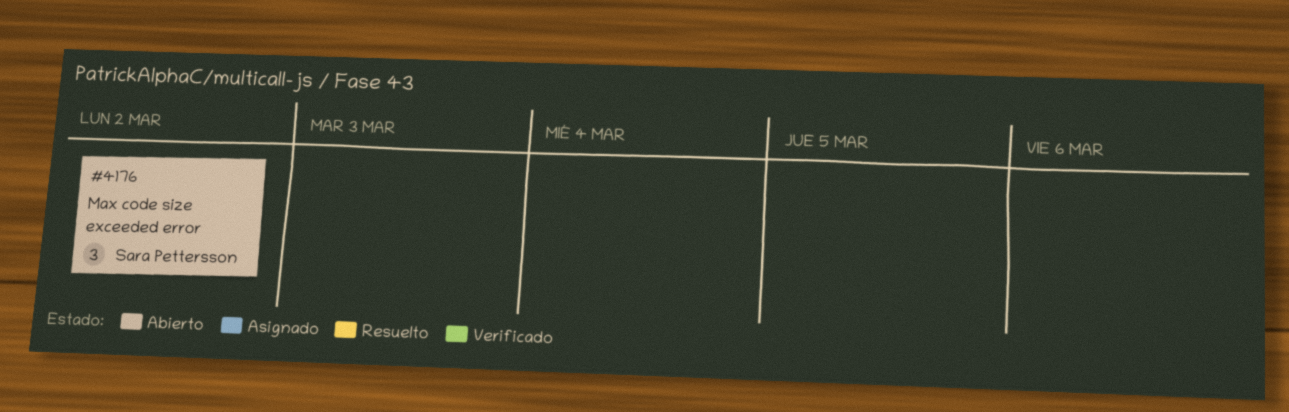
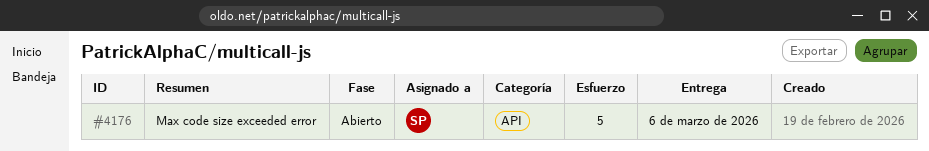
#4176, estimate: 3 -> 5
#4176, due: Mar 2 -> Mar 6

